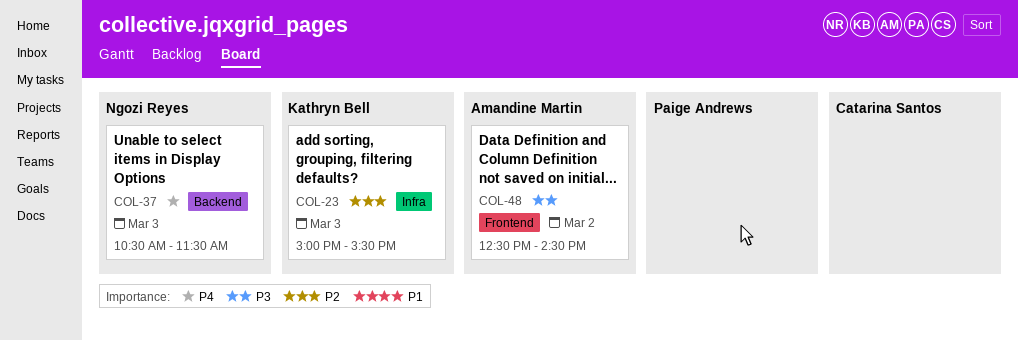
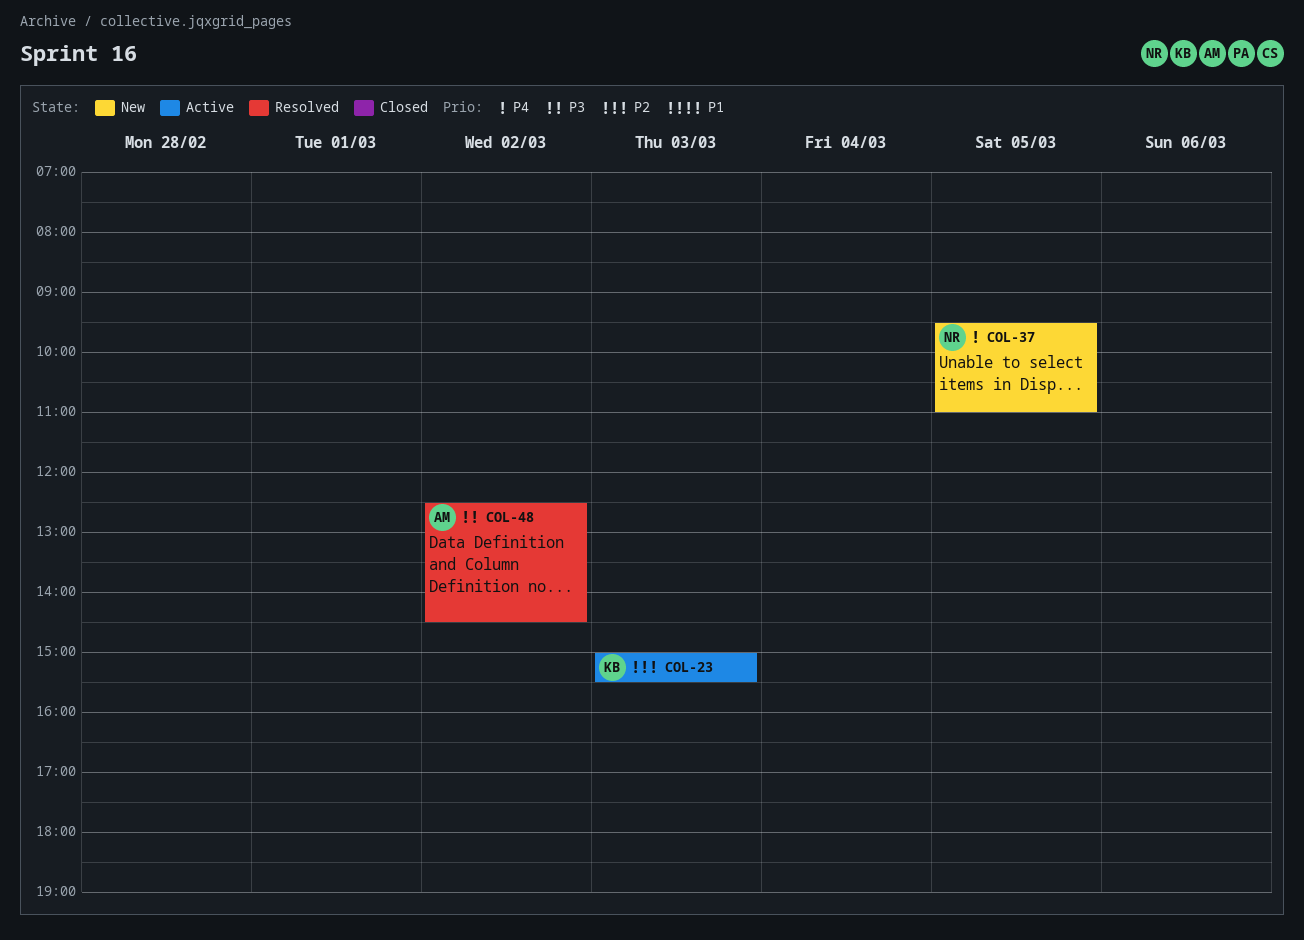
COL-37, day: Mar 3 -> Mar 5
COL-37, begins: 10:30 -> 09:30
COL-37, ends: 11:30 -> 11:00

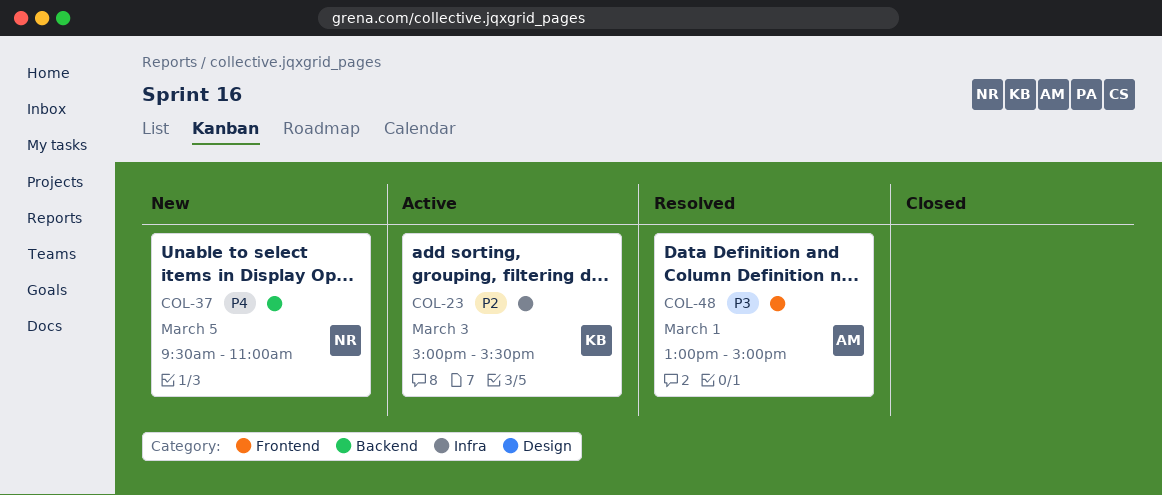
COL-48, day: Mar 2 -> Mar 1
COL-48, begins: 12:30 -> 13:00
COL-48, ends: 14:30 -> 15:00

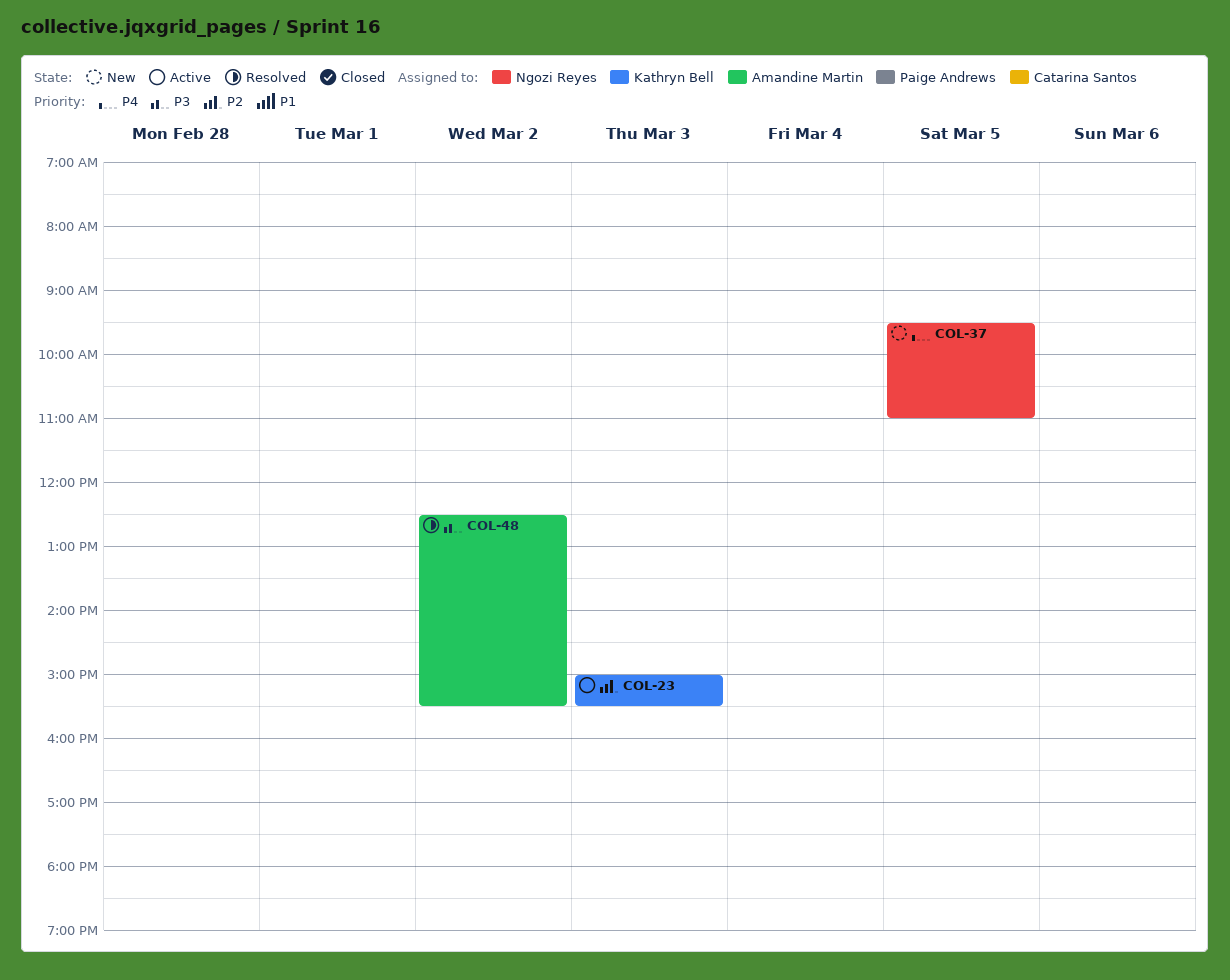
COL-48, day: Mar 1 -> Mar 2
COL-48, begins: 13:00 -> 12:30
COL-48, ends: 15:00 -> 15:30

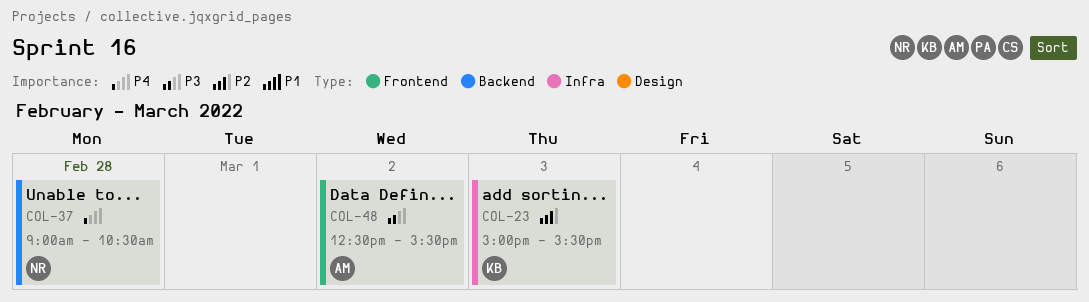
COL-37, day: Mar 5 -> Feb 28
COL-37, begins: 09:30 -> 09:00
COL-37, ends: 11:00 -> 10:30

